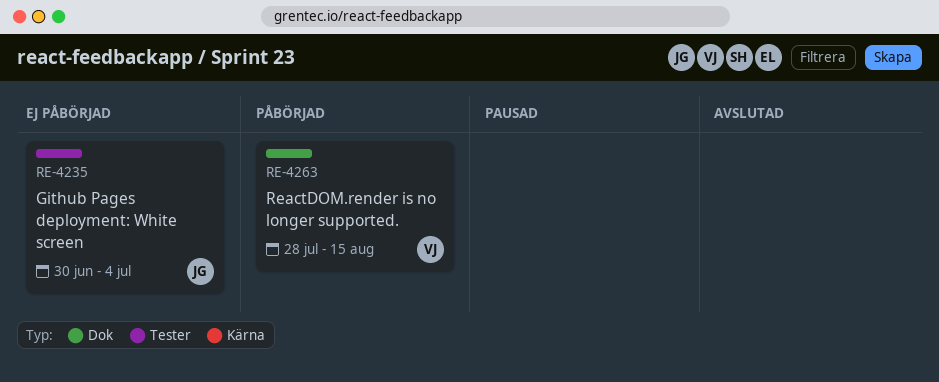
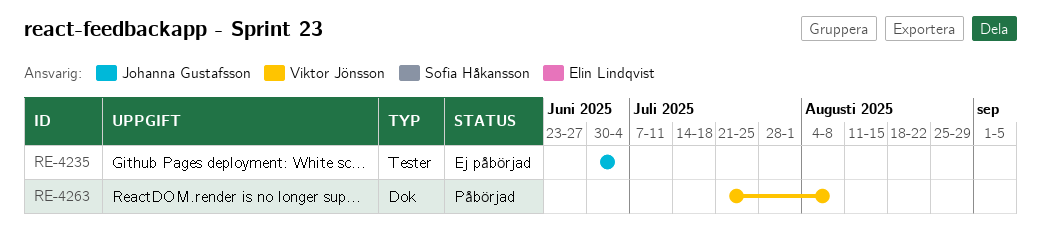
RE-4263, start: Jul 28 -> Jul 21
RE-4263, due: Aug 15 -> Aug 8

